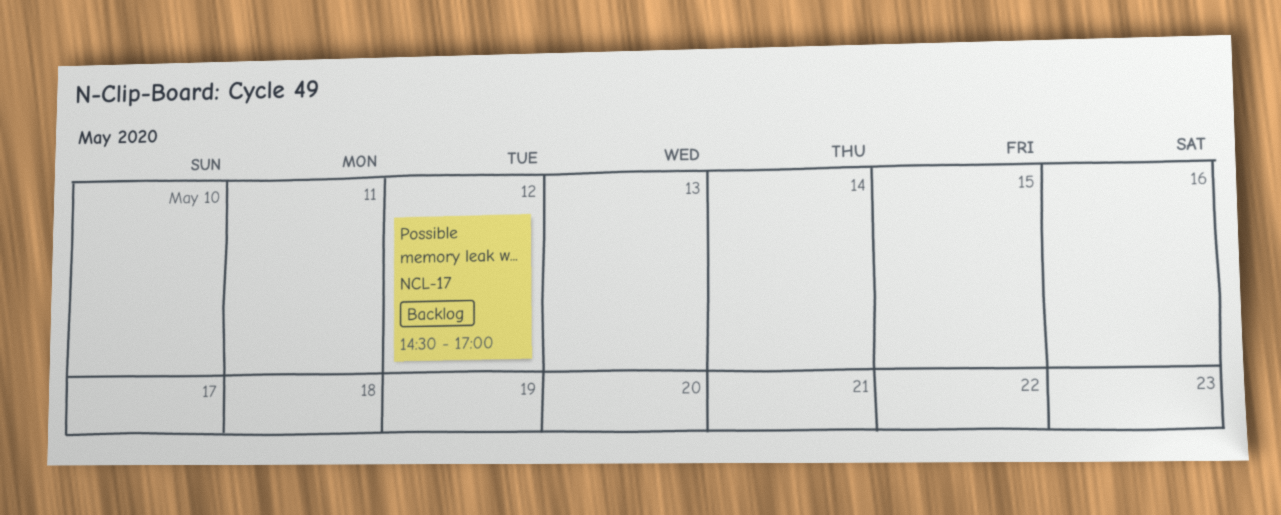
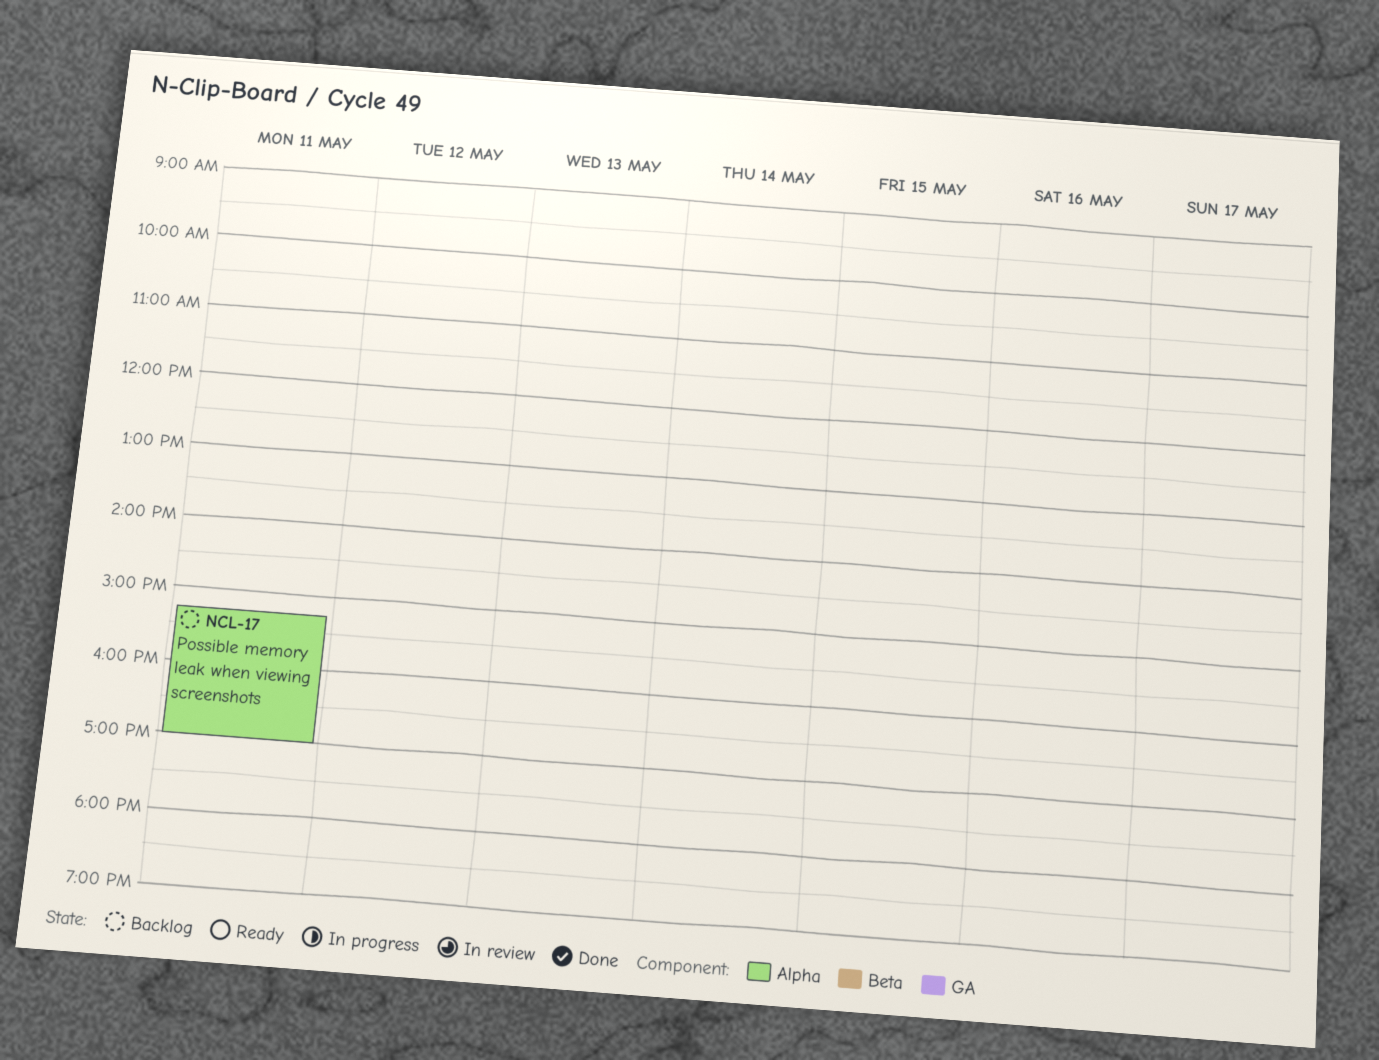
NCL-17, day: May 12 -> May 11
NCL-17, begins: 14:30 -> 15:15

